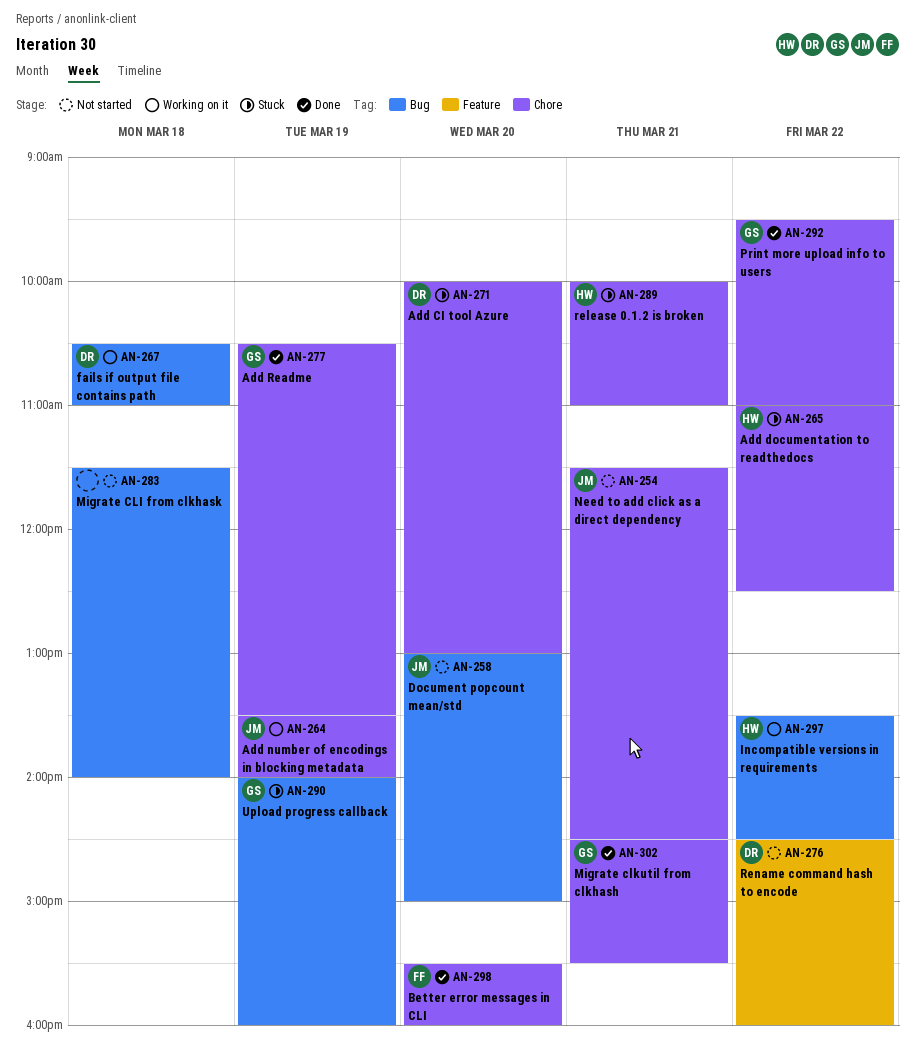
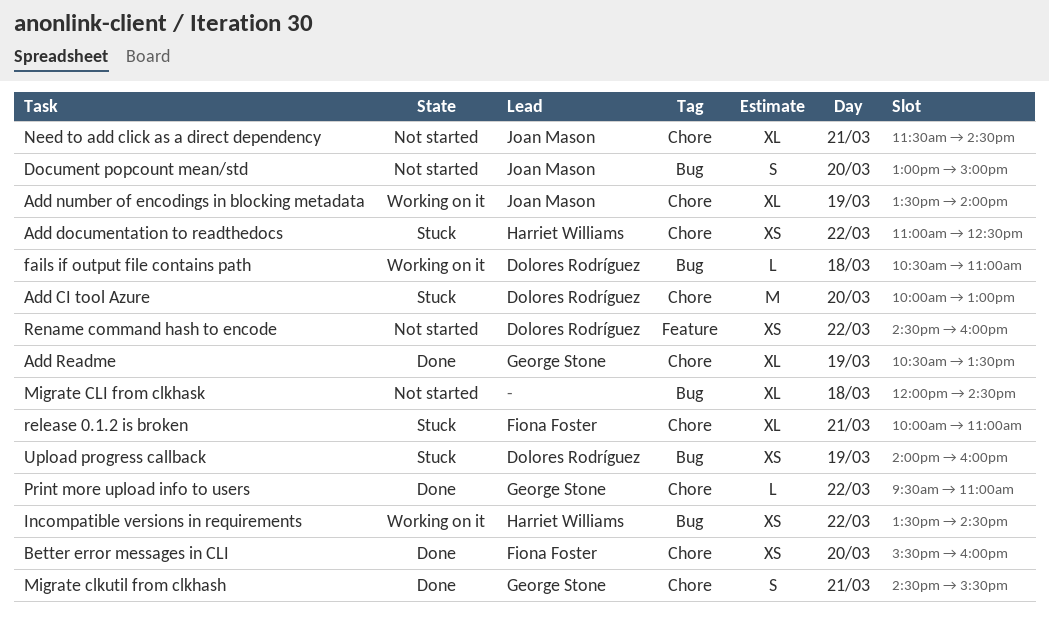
Migrate CLI from clkhask, begins: 11:30 -> 12:00
Migrate CLI from clkhask, ends: 14:00 -> 14:30
release 0.1.2 is broken, owner: Harriet Williams -> Fiona Foster
Upload progress callback, owner: George Stone -> Dolores Rodríguez

